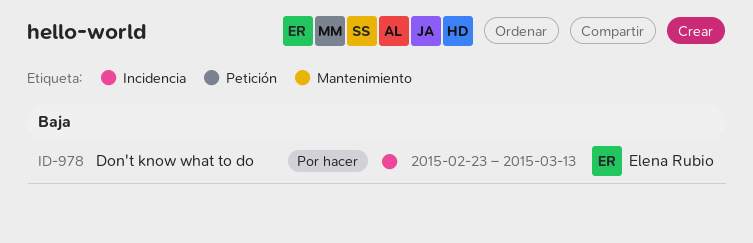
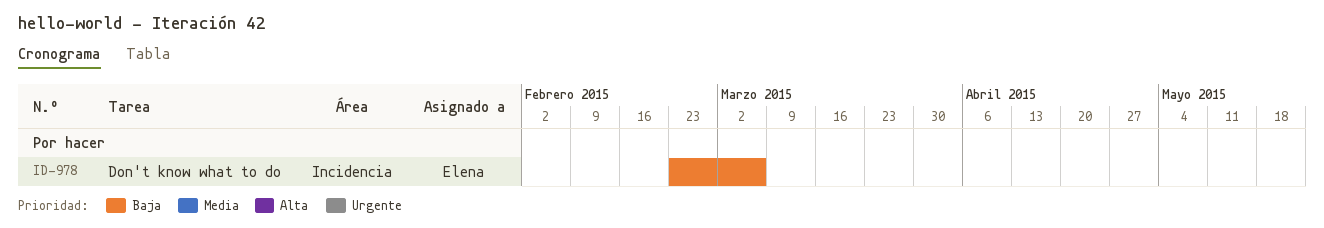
ID-978, due: Mar 13 -> Mar 6

